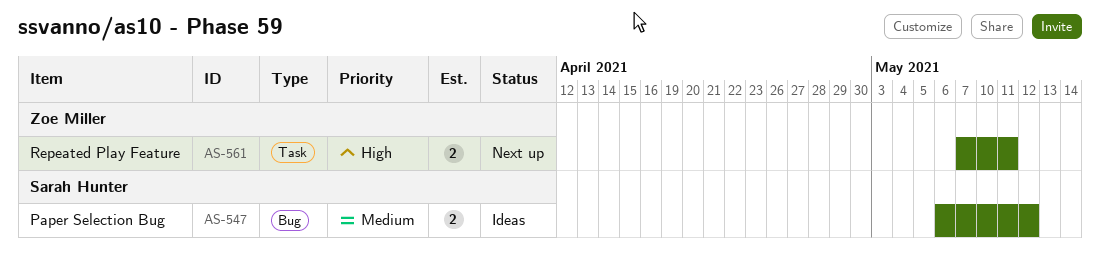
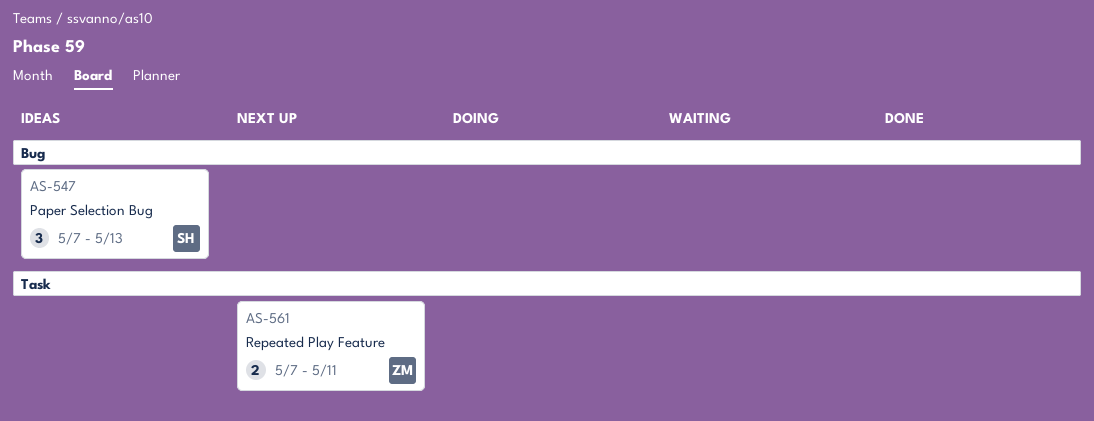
AS-547, estimate: 2 -> 3
AS-547, start: May 6 -> May 7
AS-547, due: May 12 -> May 13

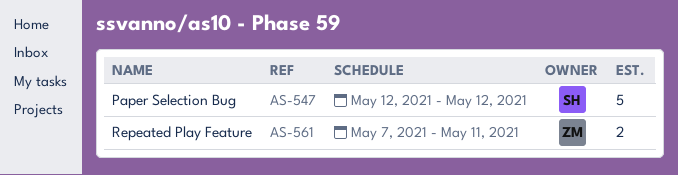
AS-547, estimate: 3 -> 5
AS-547, start: May 7 -> May 12
AS-547, due: May 13 -> May 12

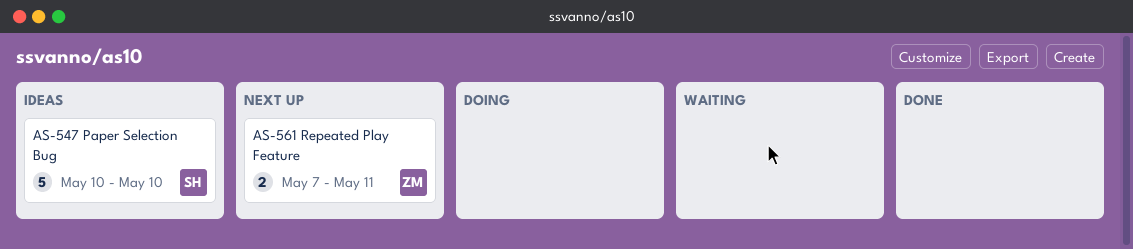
AS-547, start: May 12 -> May 10
AS-547, due: May 12 -> May 10

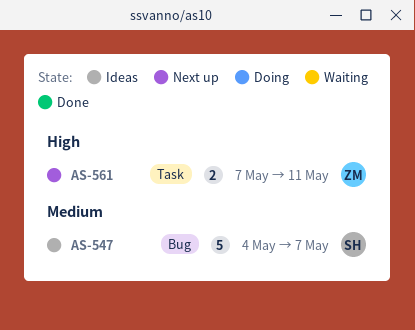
AS-547, start: May 10 -> May 4
AS-547, due: May 10 -> May 7

